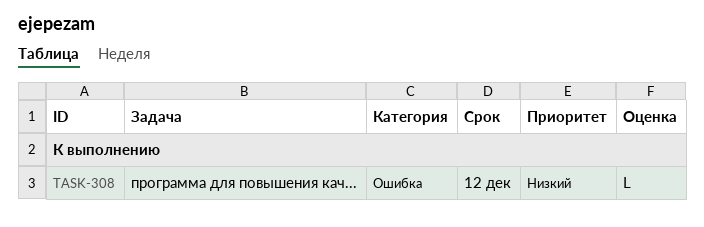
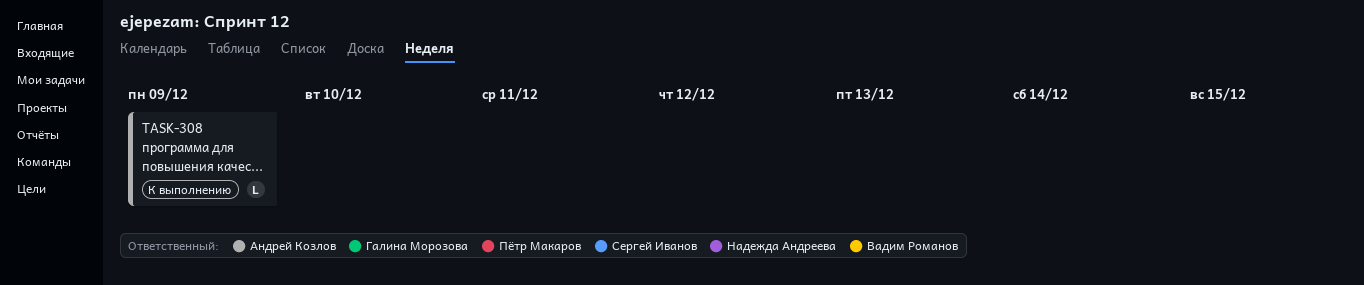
TASK-308, due: Dec 12 -> Dec 9

